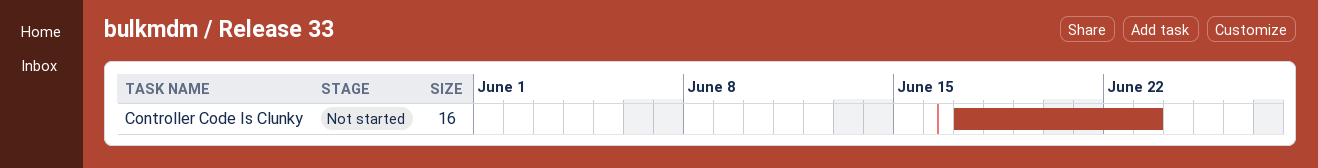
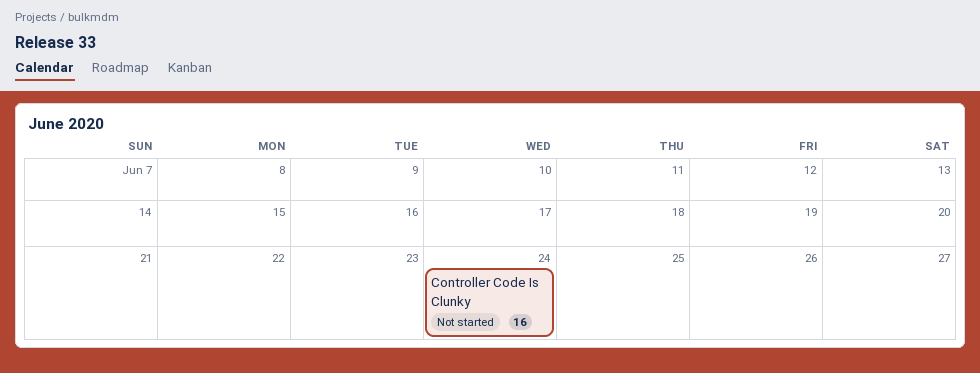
Controller Code Is Clunky, due: Jun 23 -> Jun 24

